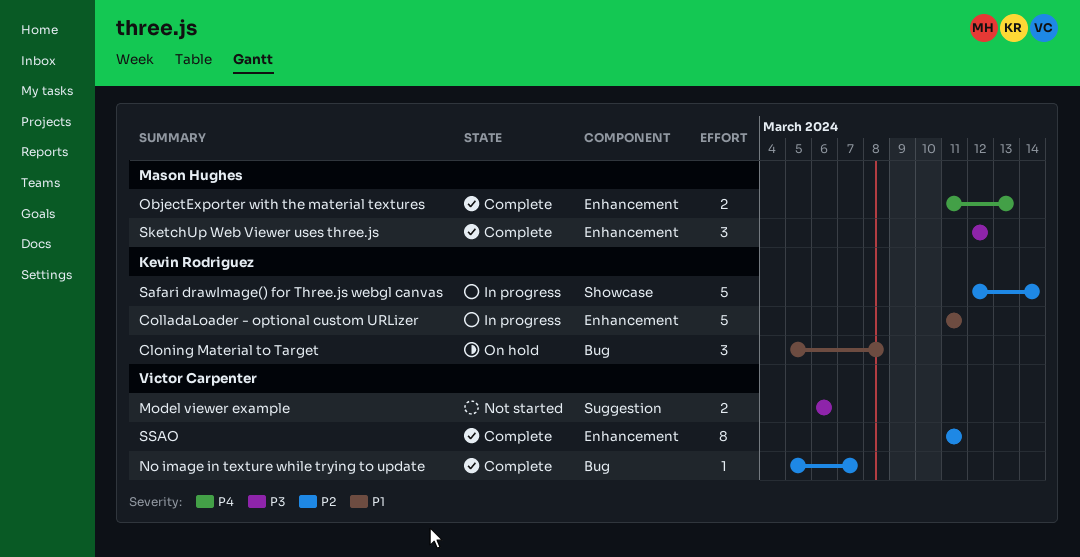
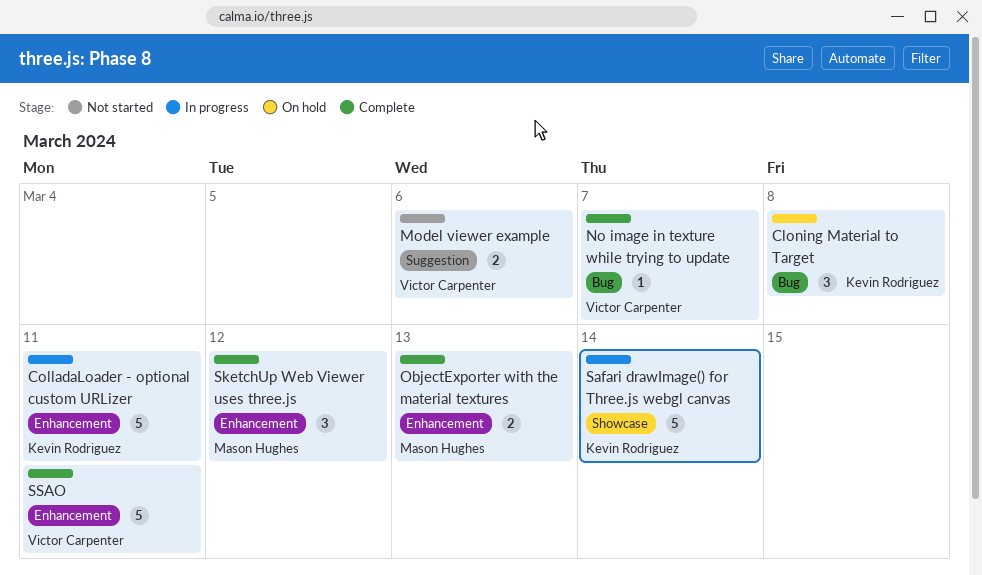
SSAO, estimate: 8 -> 5

